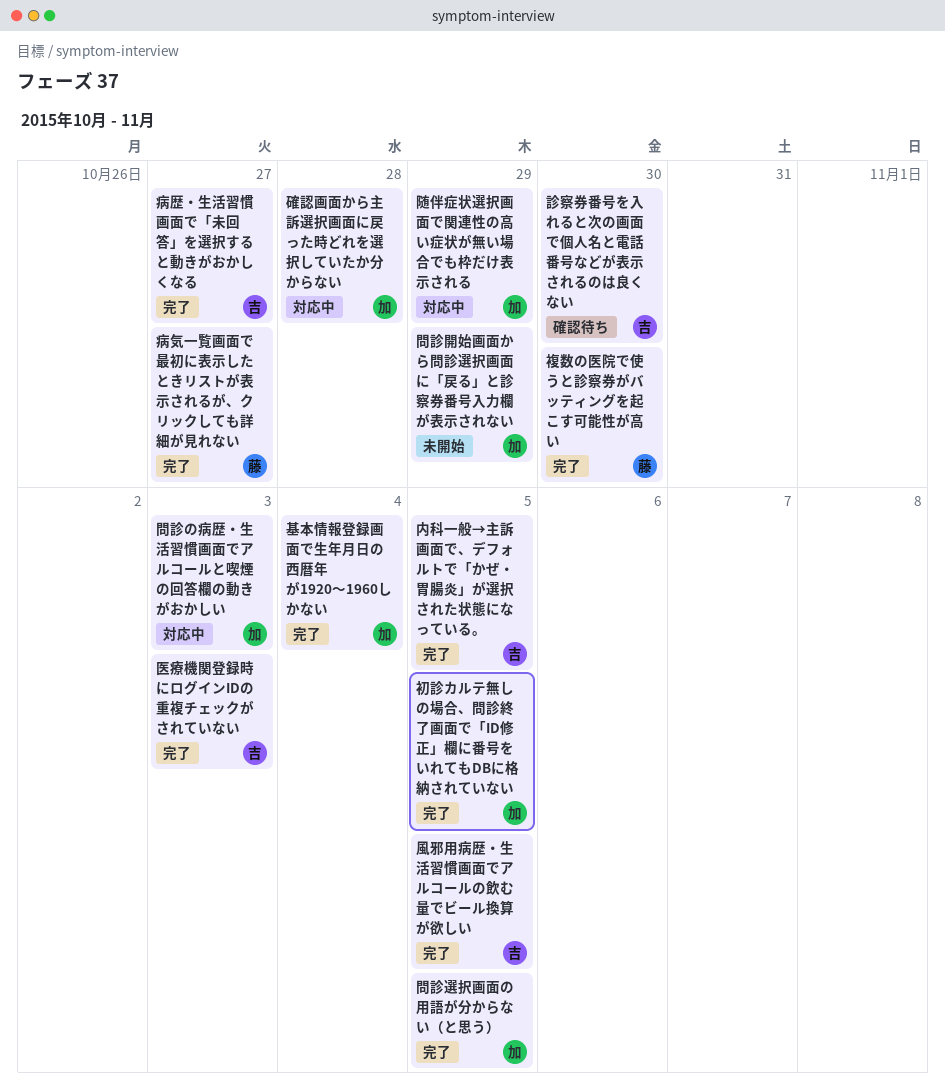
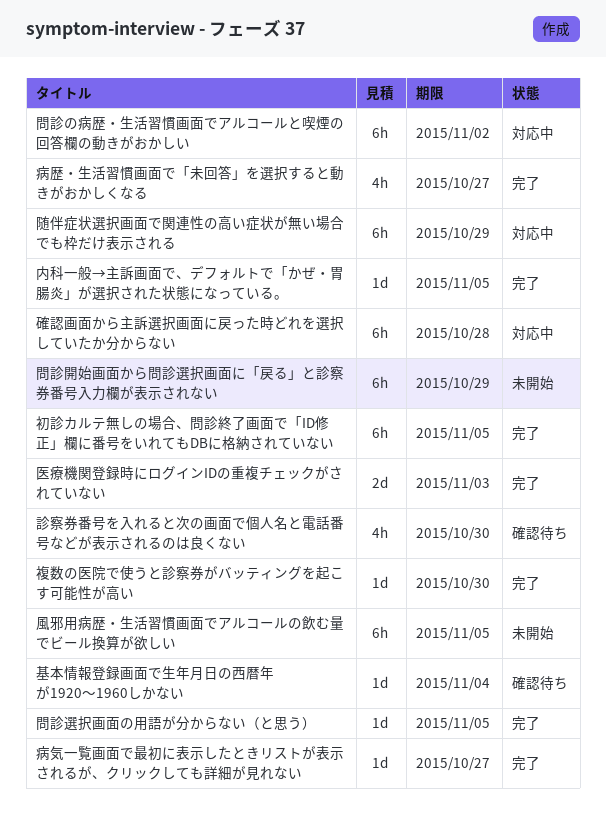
問診の病歴・生活習慣画面でアルコールと喫煙の回答欄の動きがおかしい, due: Nov 3 -> Nov 2
基本情報登録画面で生年月日の西暦年が1920～1960しかない, status: 完了 -> 確認待ち
風邪用病歴・生活習慣画面でアルコールの飲む量でビール換算が欲しい, status: 完了 -> 未開始

